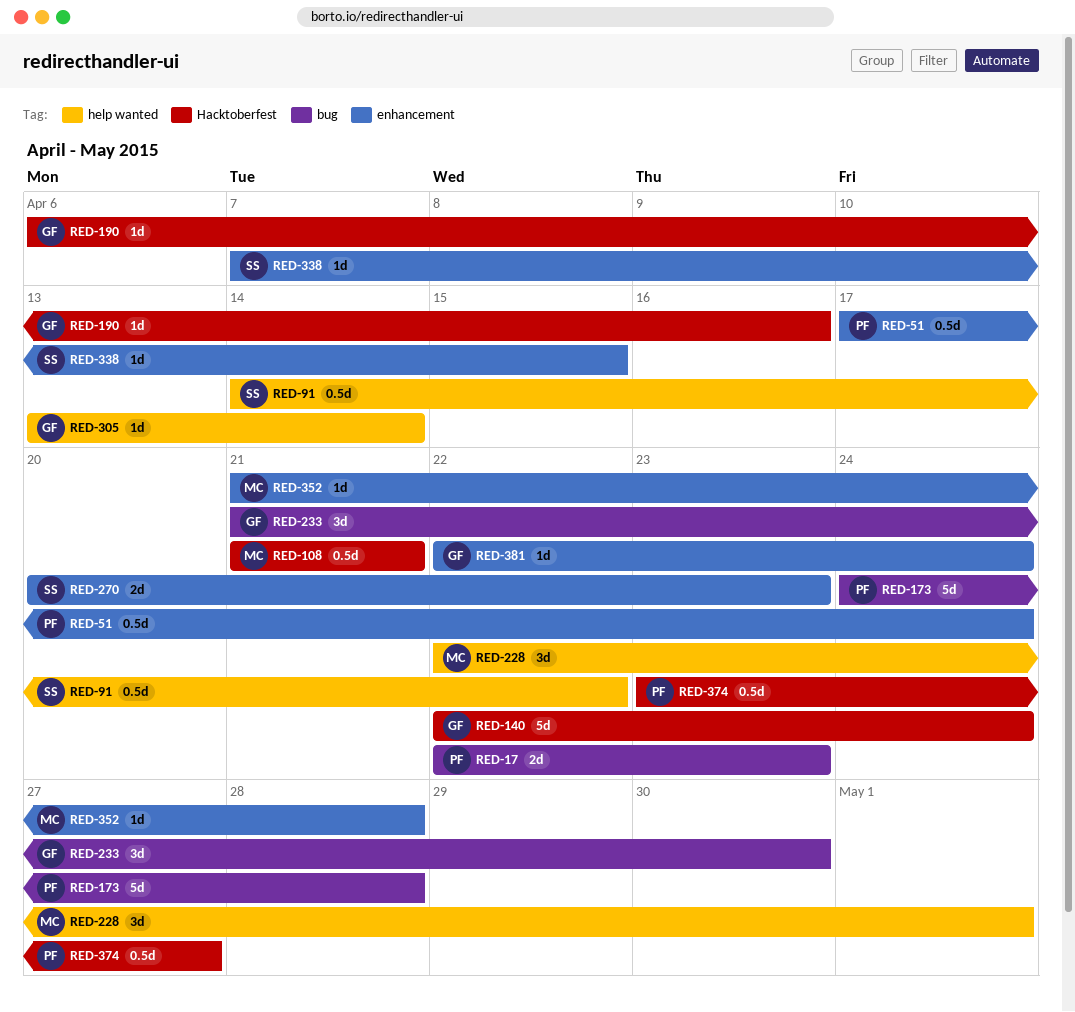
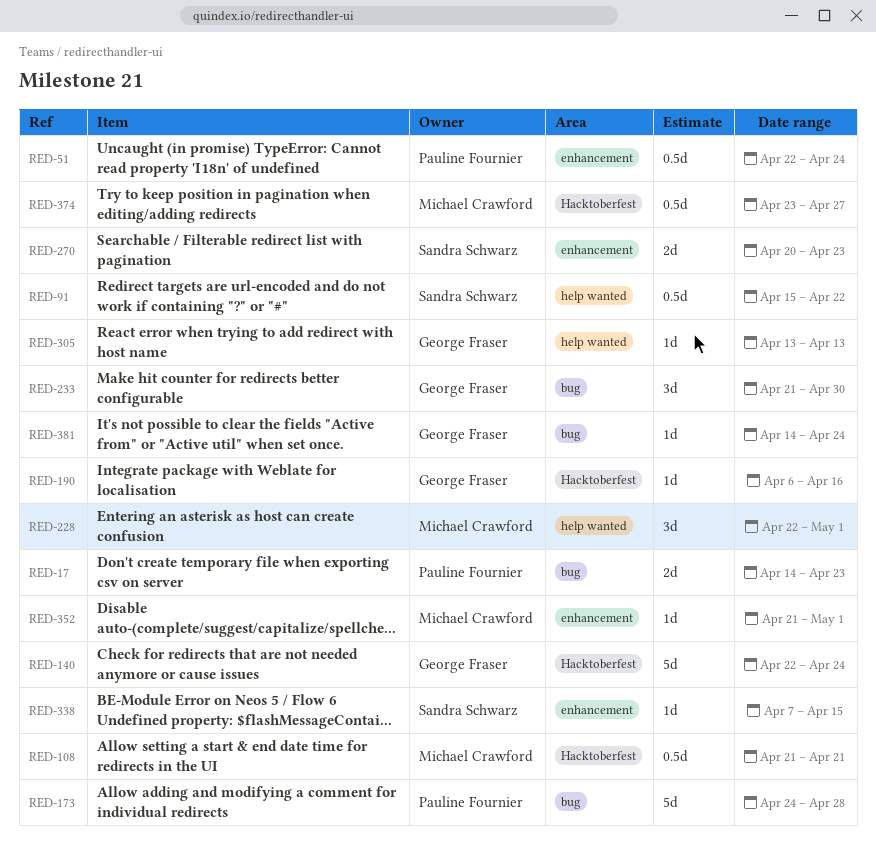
RED-17, start: Apr 22 -> Apr 14
RED-51, start: Apr 17 -> Apr 22
RED-91, start: Apr 14 -> Apr 15
RED-305, due: Apr 14 -> Apr 13
RED-352, due: Apr 28 -> May 1
RED-374, owner: Pauline Fournier -> Michael Crawford
RED-381, label: enhancement -> bug
RED-381, start: Apr 22 -> Apr 14

